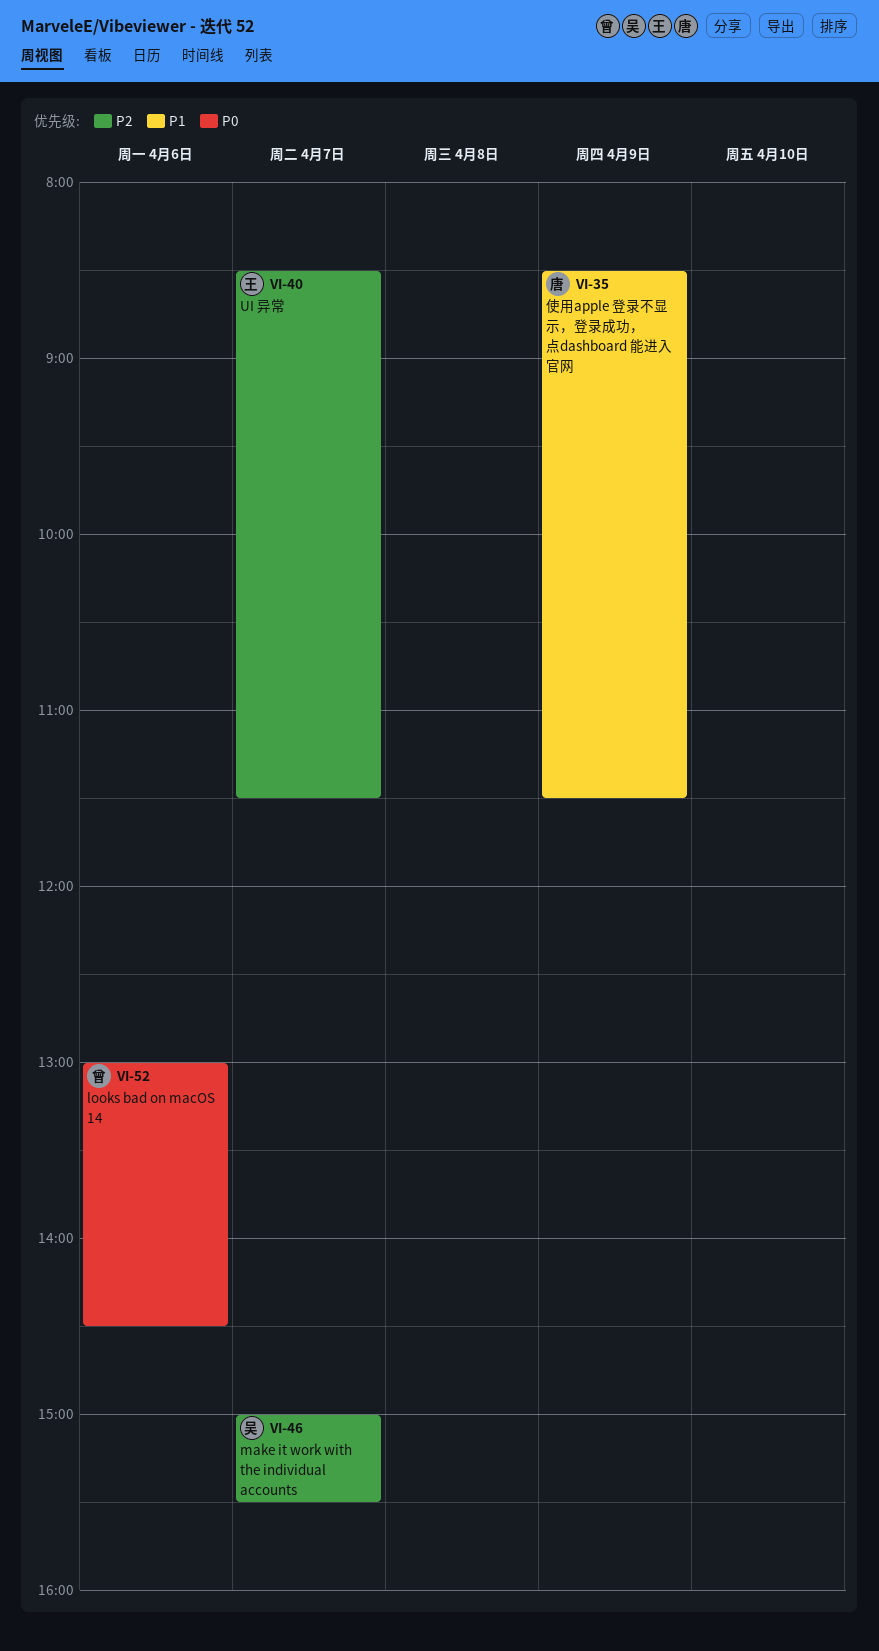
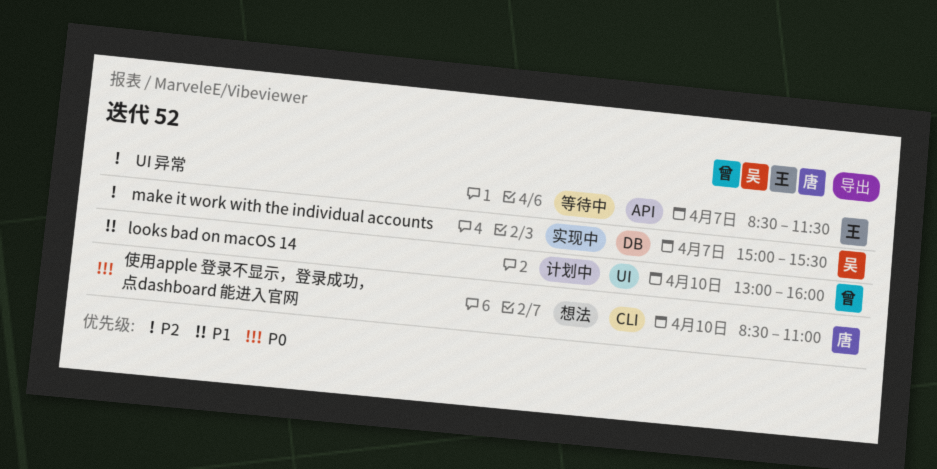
looks bad on macOS 14, priority: P0 -> P1
looks bad on macOS 14, day: Apr 6 -> Apr 10
looks bad on macOS 14, ends: 14:30 -> 16:00
使用apple 登录不显示，登录成功，点dashboard 能进入官网, priority: P1 -> P0
使用apple 登录不显示，登录成功，点dashboard 能进入官网, day: Apr 9 -> Apr 10
使用apple 登录不显示，登录成功，点dashboard 能进入官网, ends: 11:30 -> 11:00

